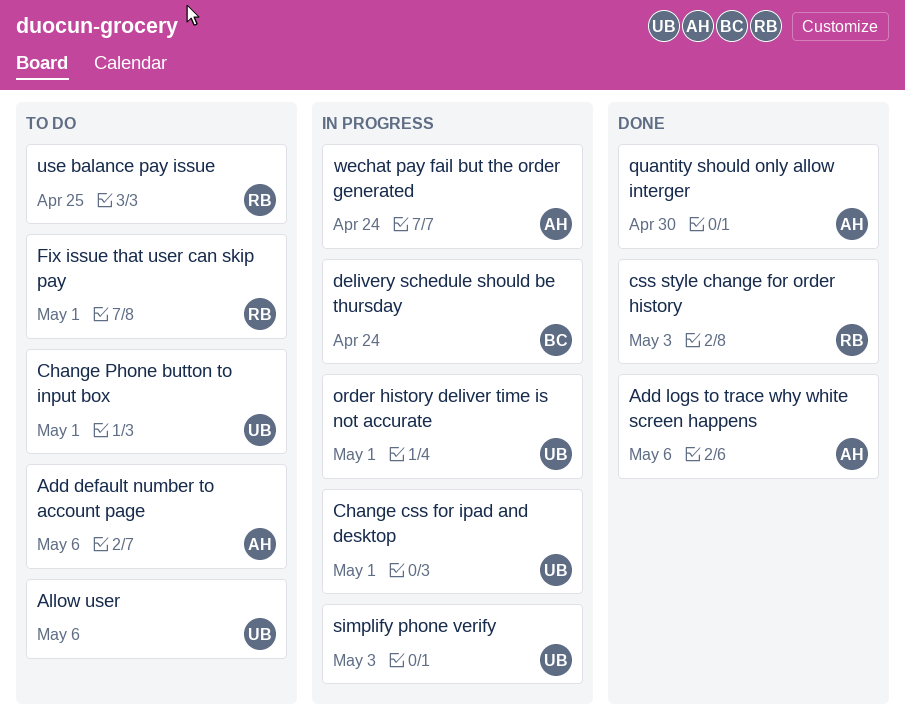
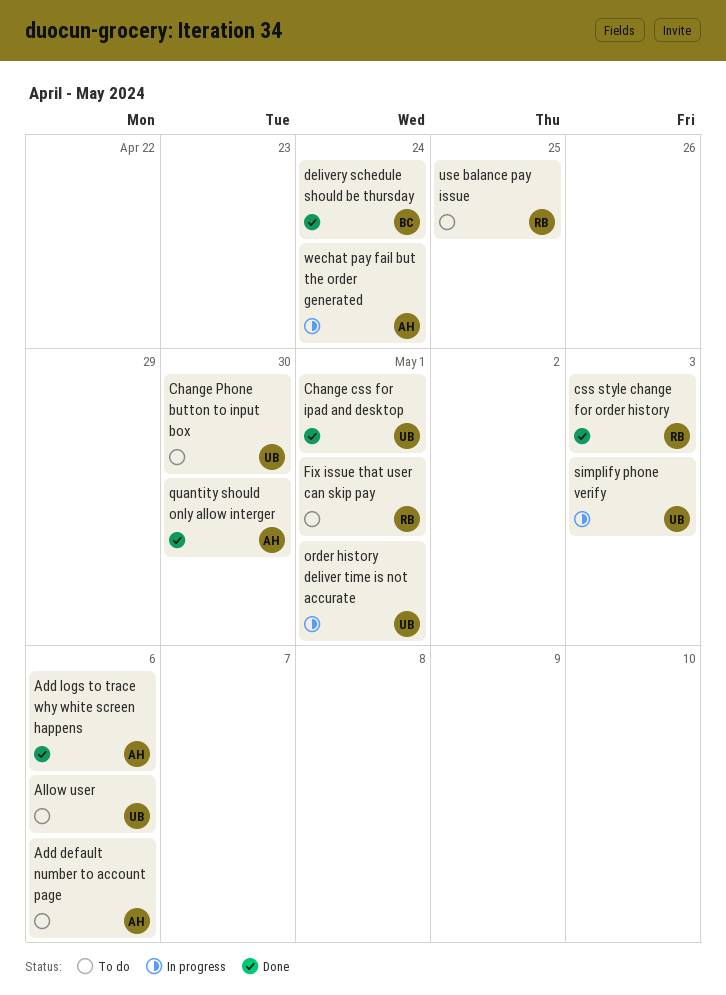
Change css for ipad and desktop, status: In progress -> Done
Change Phone button to input box, due: May 1 -> Apr 30
delivery schedule should be thursday, status: In progress -> Done

